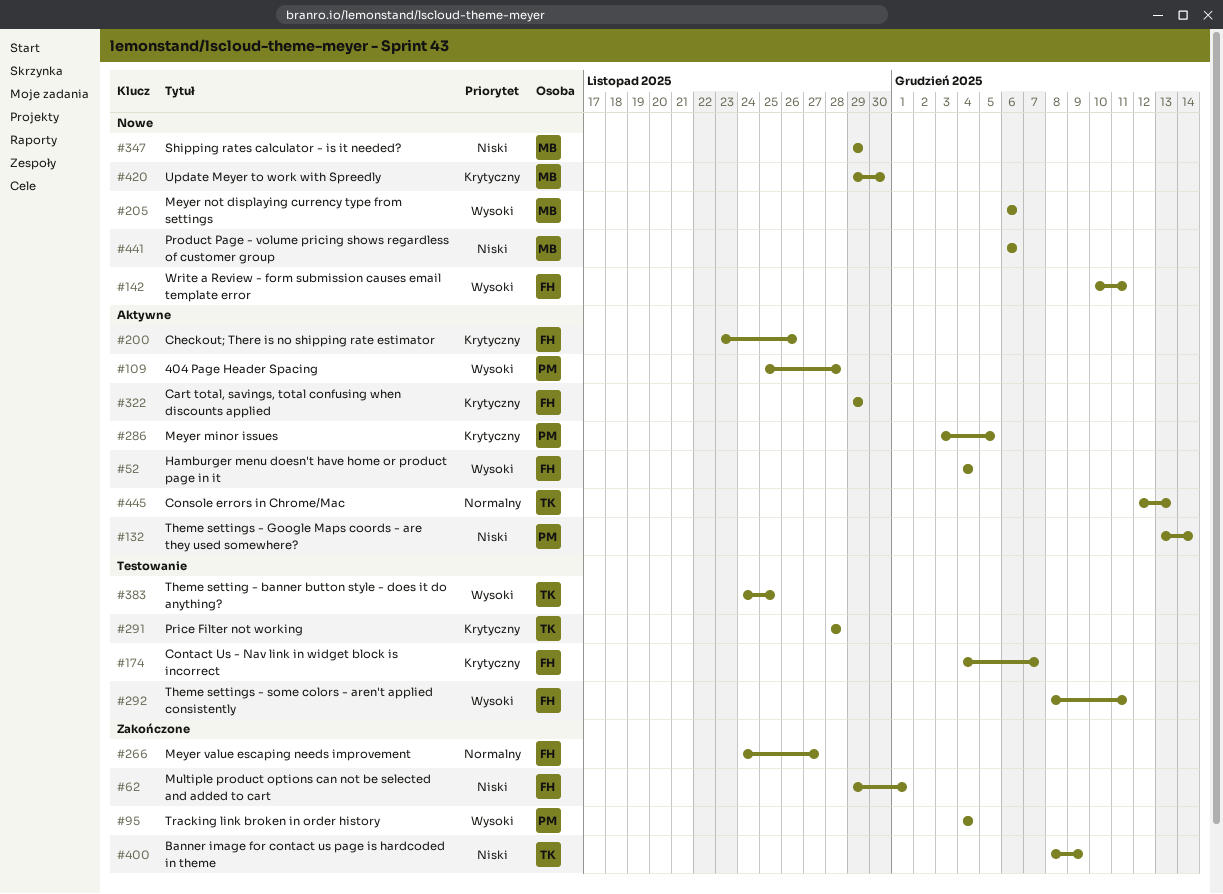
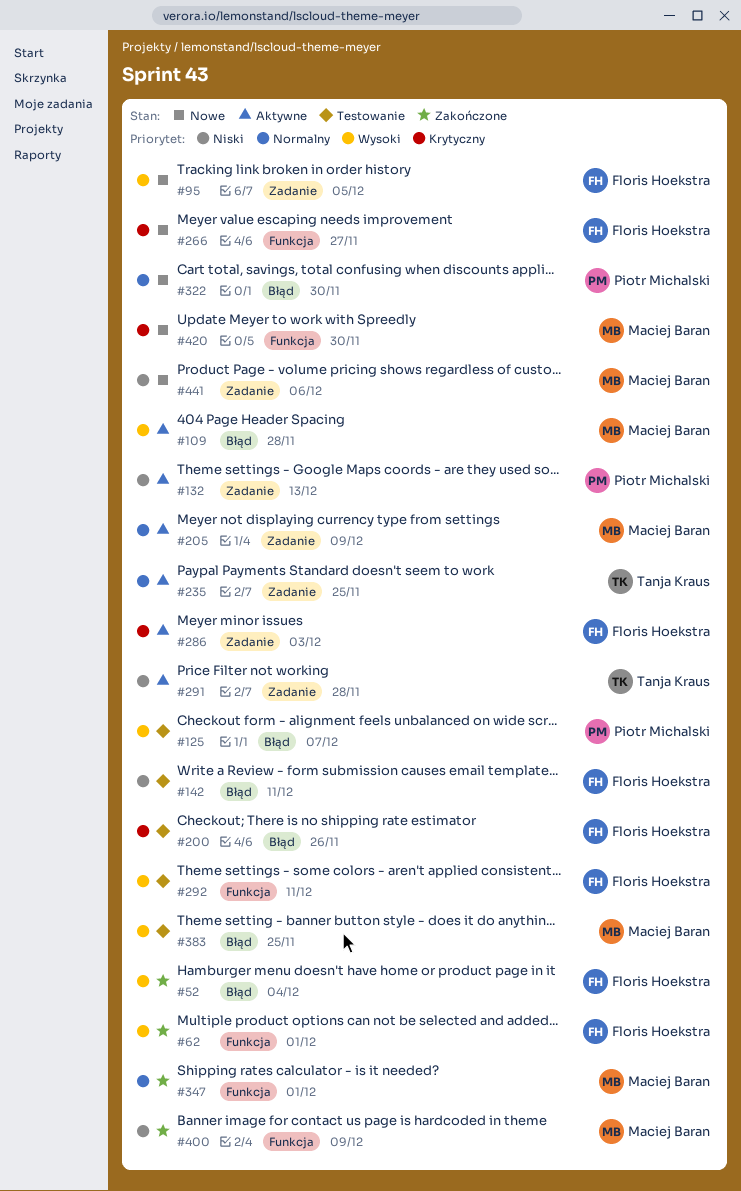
#52, status: Aktywne -> Zakończone
#62, priority: Niski -> Wysoki
#95, status: Zakończone -> Nowe
#95, owner: Piotr Michalski -> Floris Hoekstra
#95, due: Dec 4 -> Dec 5
#109, owner: Piotr Michalski -> Maciej Baran
#125: none -> present
#132, due: Dec 14 -> Dec 13
#142, status: Nowe -> Testowanie
#142, priority: Wysoki -> Niski
#174: present -> none
#200, status: Aktywne -> Testowanie
#205, status: Nowe -> Aktywne
#205, priority: Wysoki -> Normalny
#205, due: Dec 6 -> Dec 9
#235: none -> present
#266, status: Zakończone -> Nowe
#266, priority: Normalny -> Krytyczny
#286, owner: Piotr Michalski -> Floris Hoekstra
#286, due: Dec 5 -> Dec 3
#291, status: Testowanie -> Aktywne
#291, priority: Krytyczny -> Niski
#322, status: Aktywne -> Nowe
#322, owner: Floris Hoekstra -> Piotr Michalski
#322, priority: Krytyczny -> Normalny
#322, due: Nov 29 -> Nov 30
#347, status: Nowe -> Zakończone
#347, priority: Niski -> Normalny
#347, due: Nov 29 -> Dec 1
#383, owner: Tanja Kraus -> Maciej Baran
#400, owner: Tanja Kraus -> Maciej Baran
#445: present -> none

